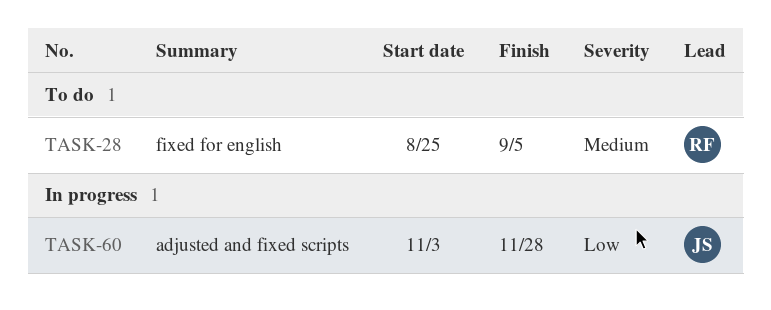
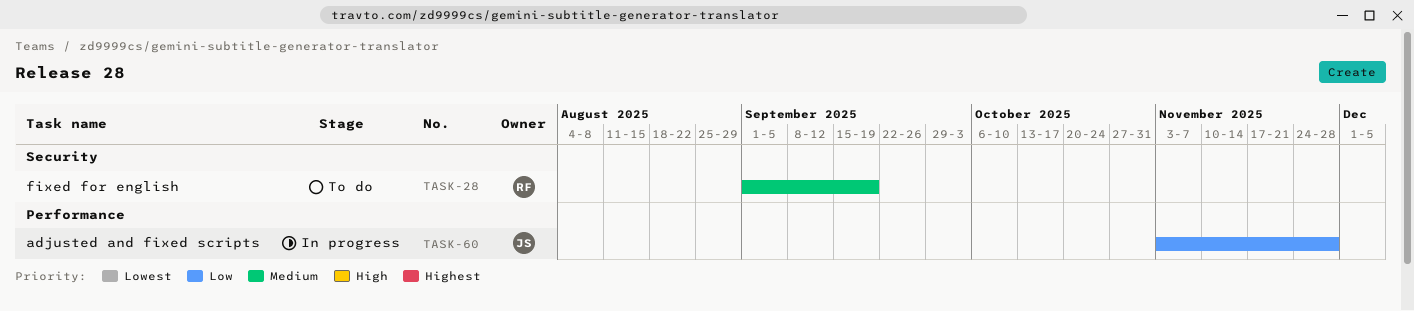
TASK-28, start: Aug 25 -> Sep 1
TASK-28, due: Sep 5 -> Sep 19

